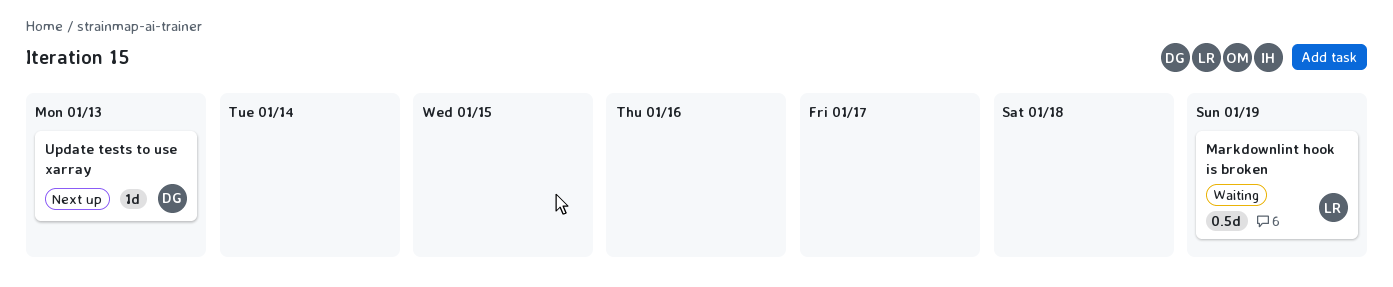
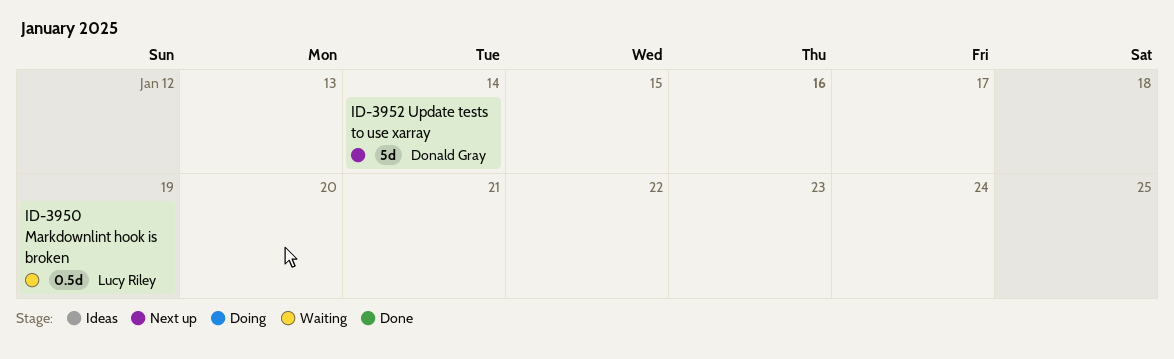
Update tests to use xarray, estimate: 1d -> 5d
Update tests to use xarray, due: Jan 13 -> Jan 14

